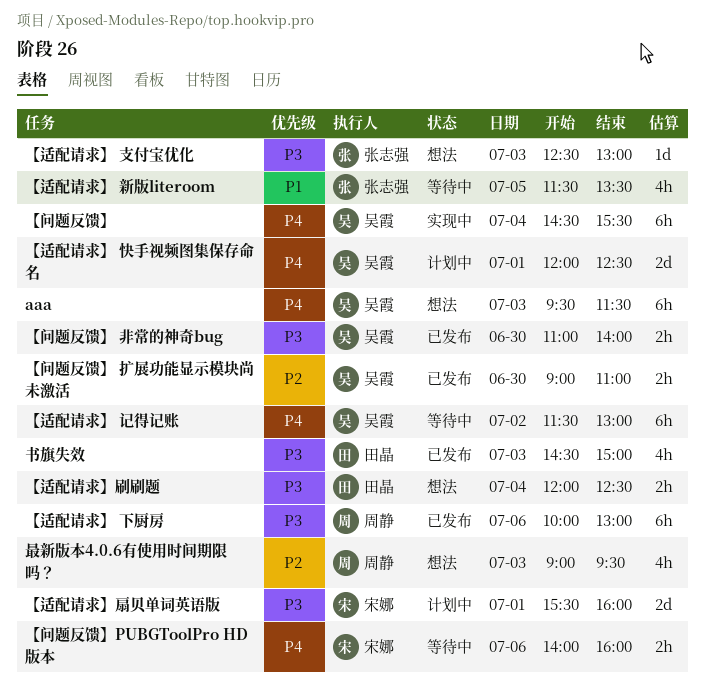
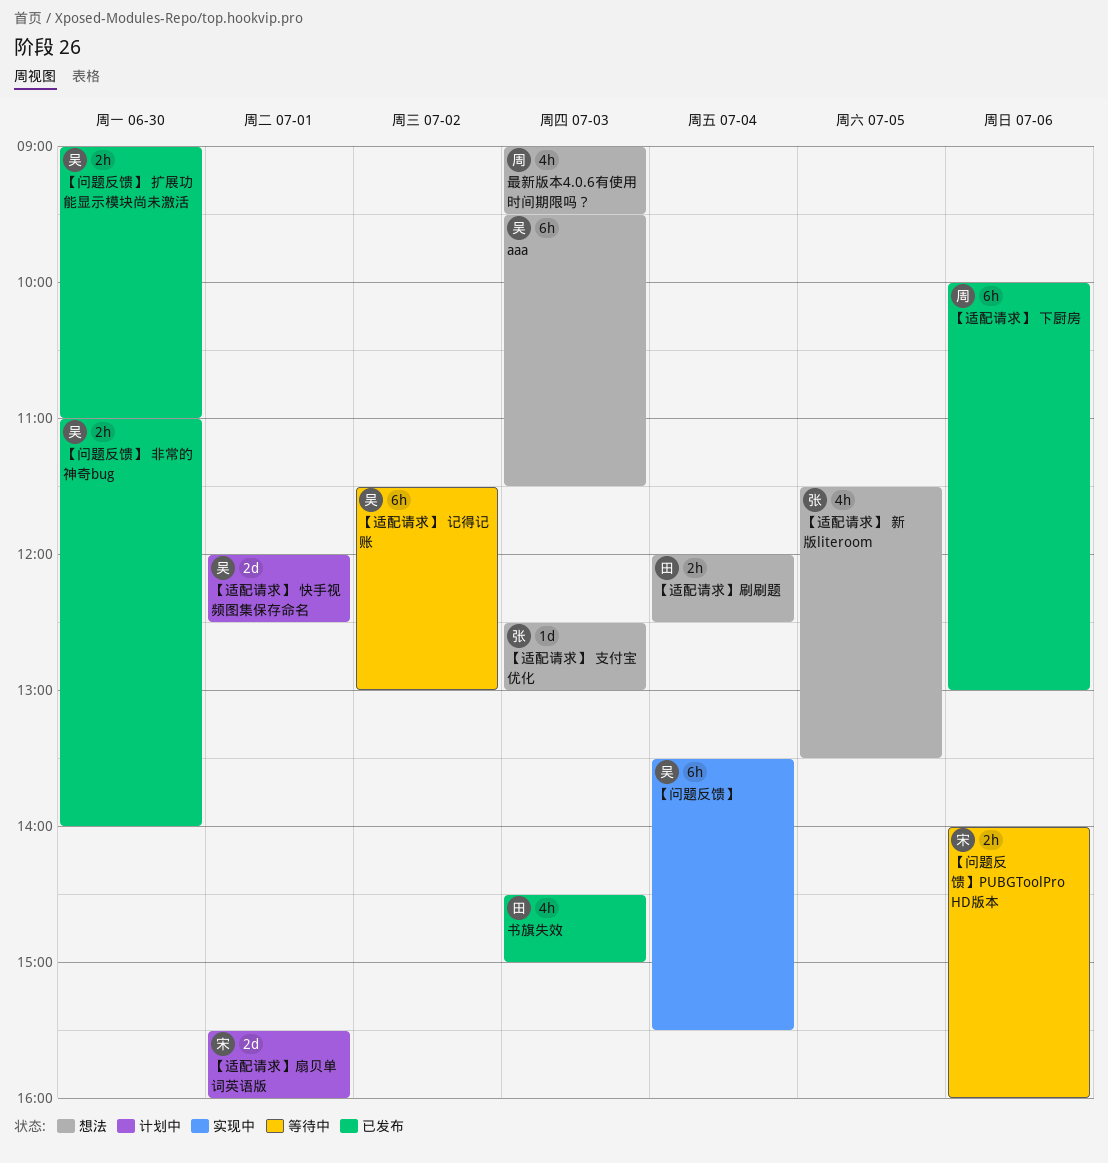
【适配请求】 新版literoom, status: 等待中 -> 想法
【问题反馈】, begins: 14:30 -> 13:30

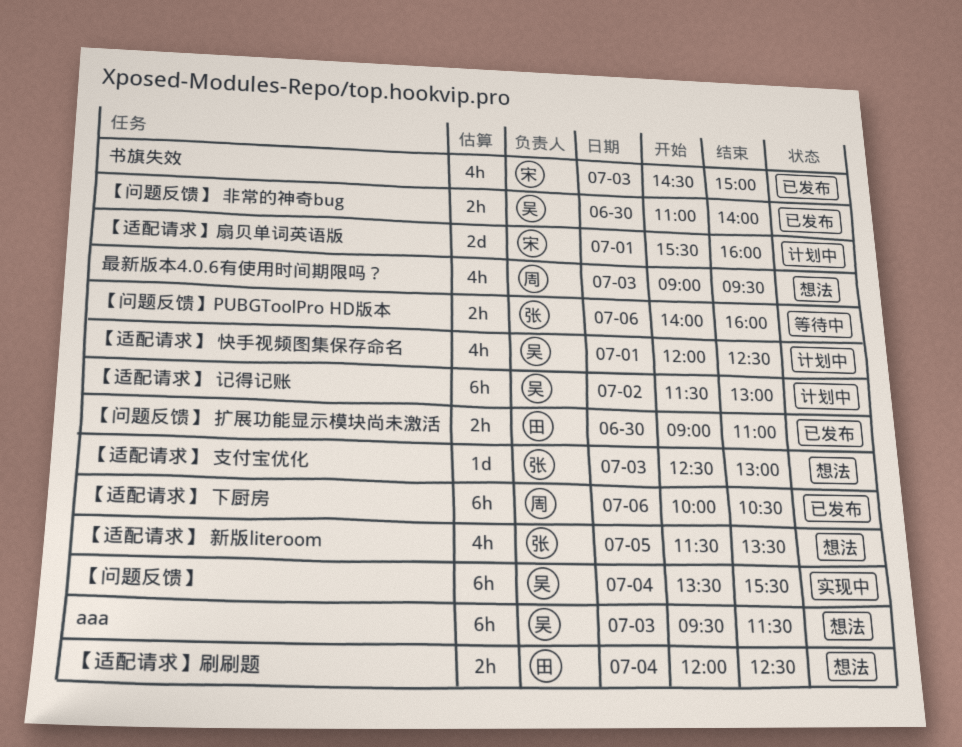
【适配请求】 下厨房, ends: 13:00 -> 10:30
【适配请求】 快手视频图集保存命名, estimate: 2d -> 4h
【适配请求】 记得记账, status: 等待中 -> 计划中
【问题反馈】 扩展功能显示模块尚未激活, owner: 吴 -> 田
【问题反馈】PUBGToolPro HD版本, owner: 宋 -> 张
书旗失效, owner: 田 -> 宋

